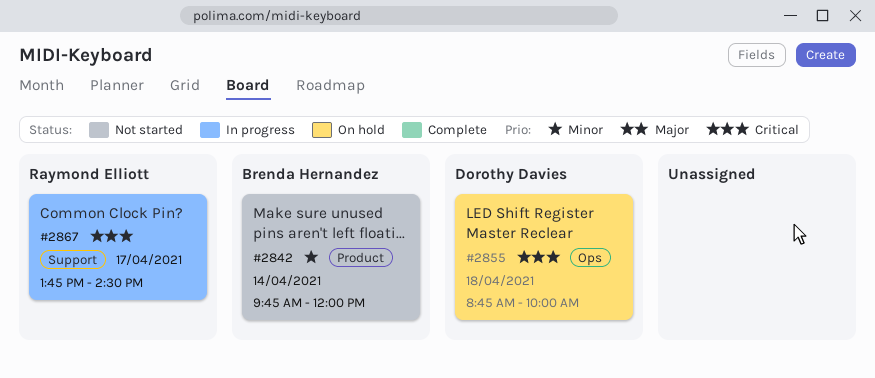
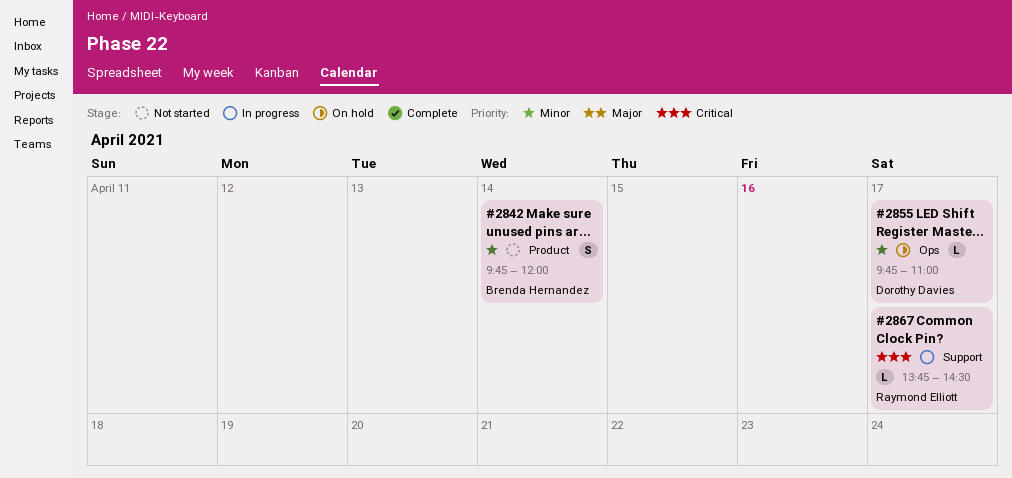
#2855, priority: Critical -> Minor
#2855, day: Apr 18 -> Apr 17
#2855, begins: 08:45 -> 09:45
#2855, ends: 10:00 -> 11:00

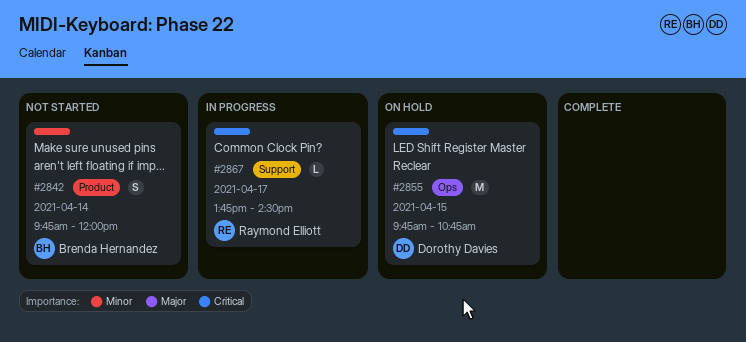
#2855, priority: Minor -> Critical
#2855, estimate: L -> M
#2855, day: Apr 17 -> Apr 15
#2855, ends: 11:00 -> 10:45

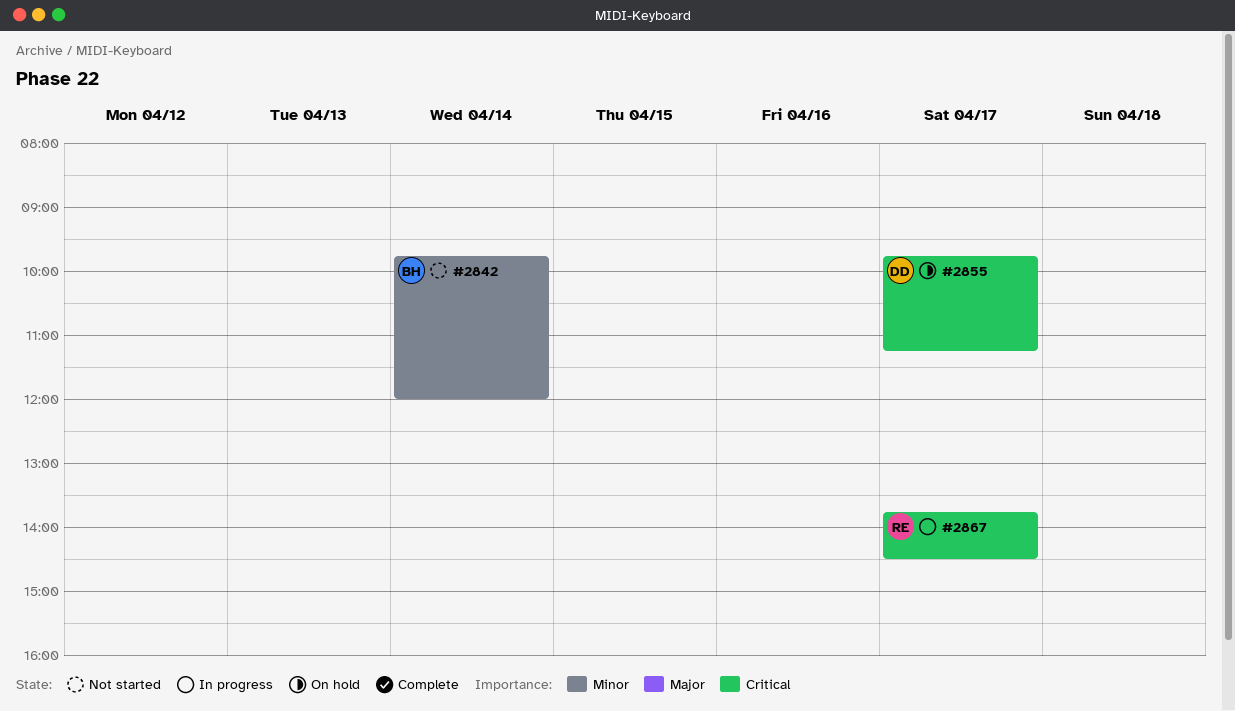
#2855, day: Apr 15 -> Apr 17
#2855, ends: 10:45 -> 11:15

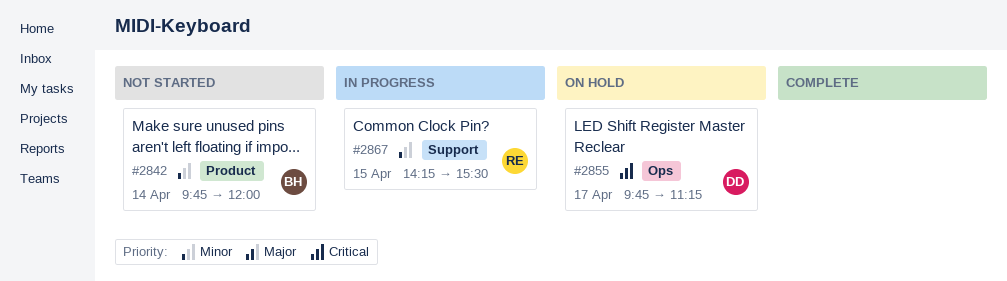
#2867, priority: Critical -> Minor
#2867, day: Apr 17 -> Apr 15
#2867, begins: 13:45 -> 14:15
#2867, ends: 14:30 -> 15:30

